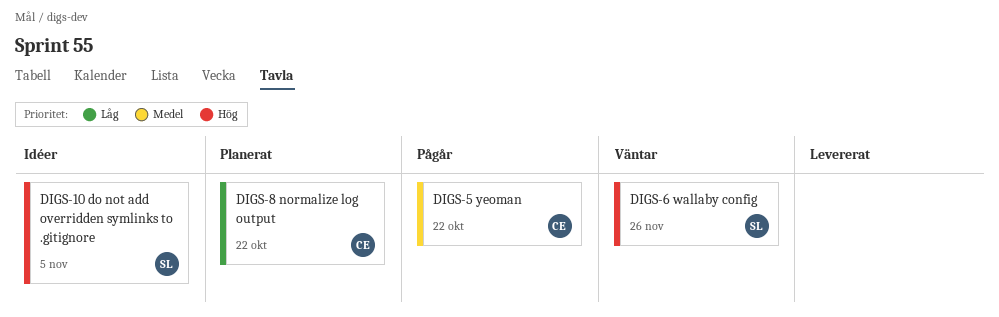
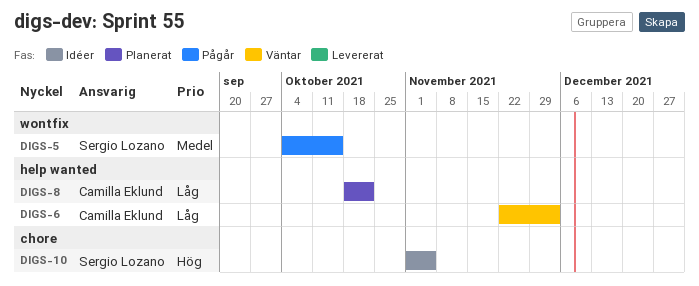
DIGS-5, owner: Camilla Eklund -> Sergio Lozano
DIGS-5, due: Oct 22 -> Oct 15
DIGS-6, owner: Sergio Lozano -> Camilla Eklund
DIGS-6, priority: Hög -> Låg
DIGS-6, due: Nov 26 -> Dec 3

